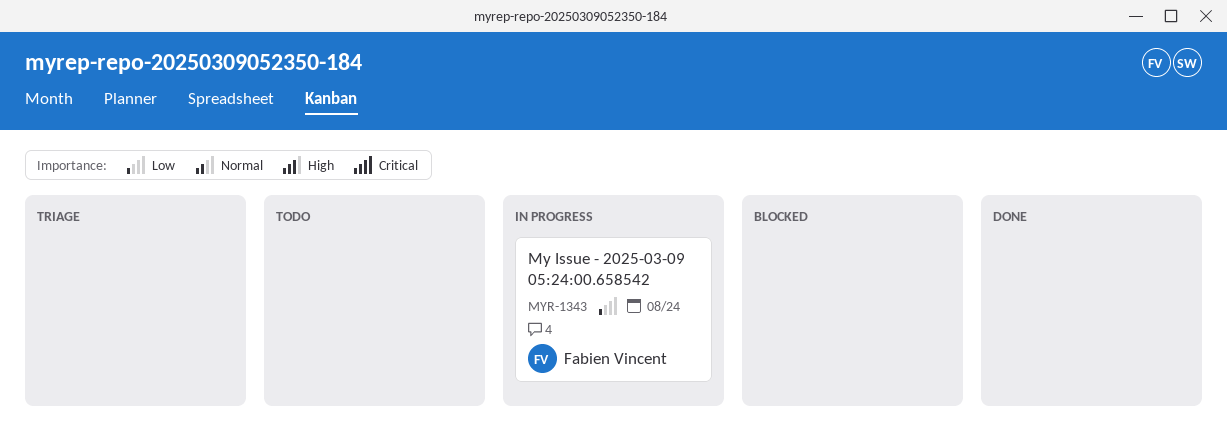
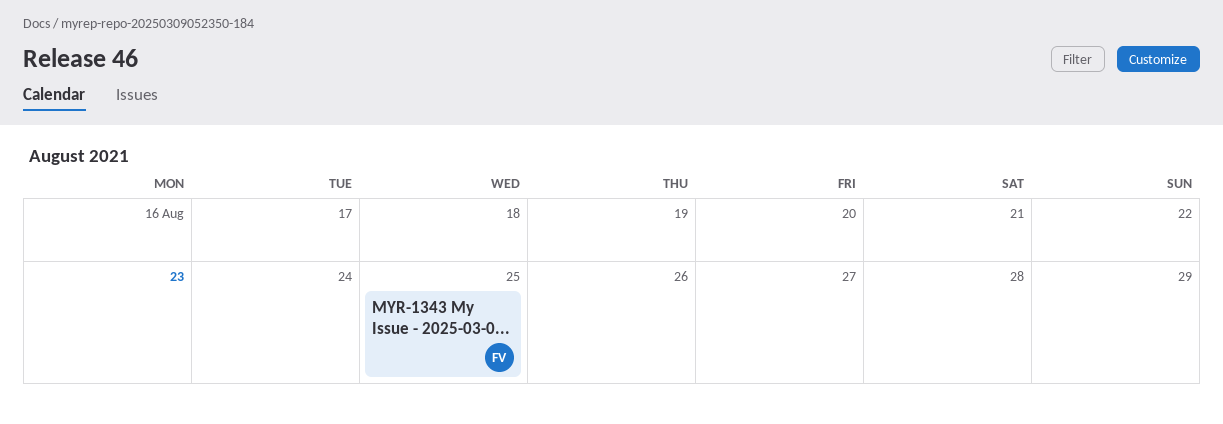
MYR-1343, due: Aug 24 -> Aug 25

